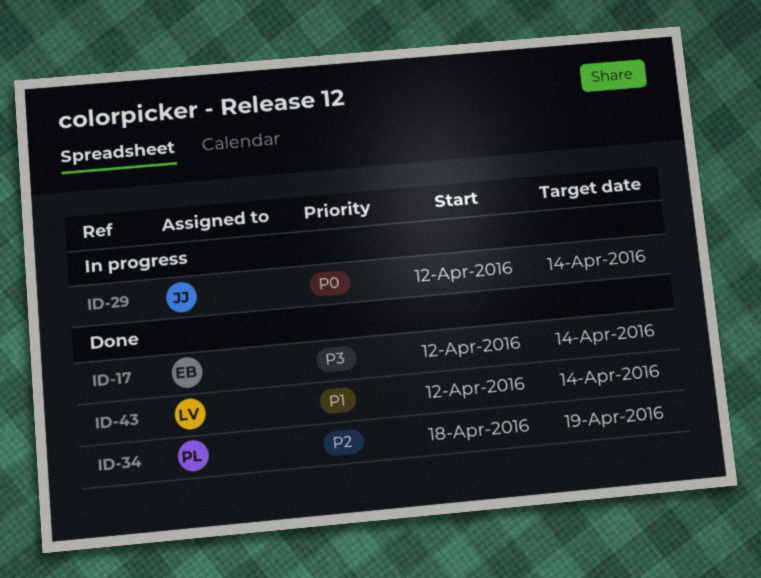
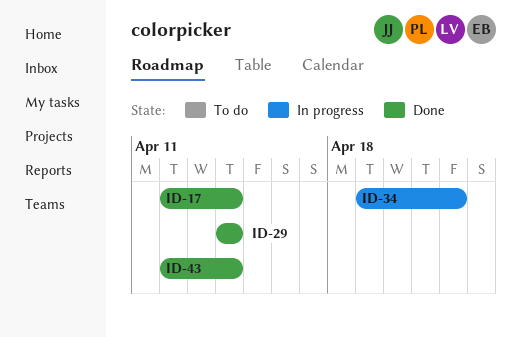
ID-29, status: In progress -> Done
ID-29, start: Apr 12 -> Apr 14
ID-34, status: Done -> In progress
ID-34, start: Apr 18 -> Apr 19
ID-34, due: Apr 19 -> Apr 22

